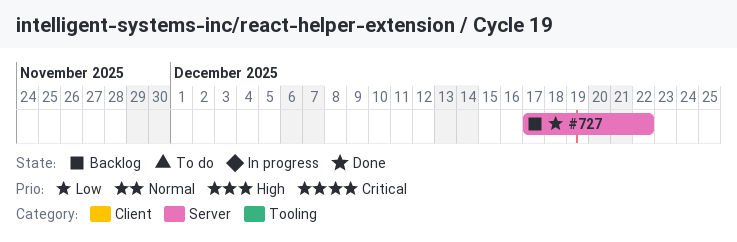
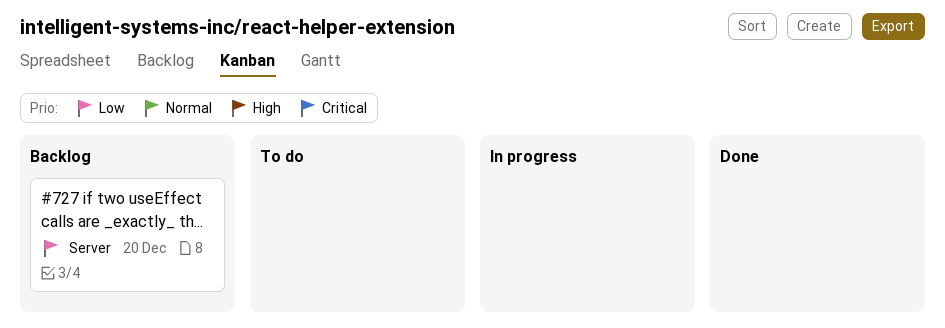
#727, due: Dec 22 -> Dec 20

